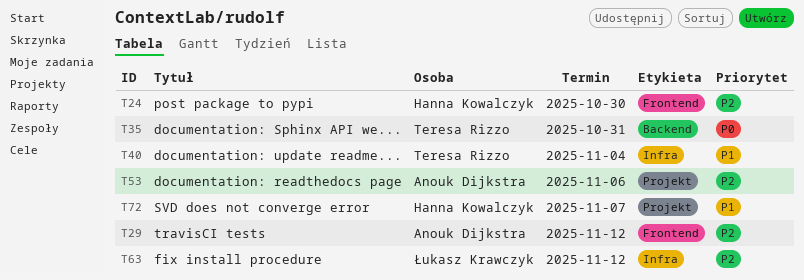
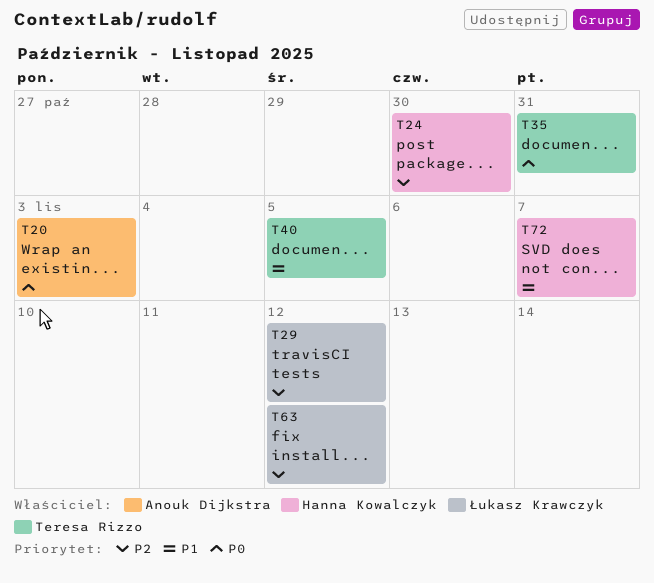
T20: none -> present
T29, owner: Anouk Dijkstra -> Łukasz Krawczyk
T40, due: Nov 4 -> Nov 5
T53: present -> none

